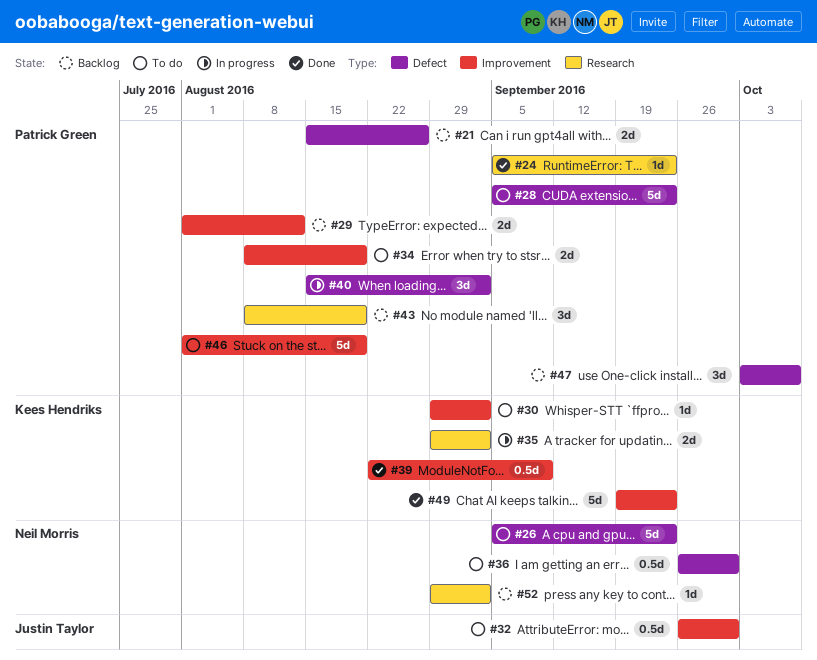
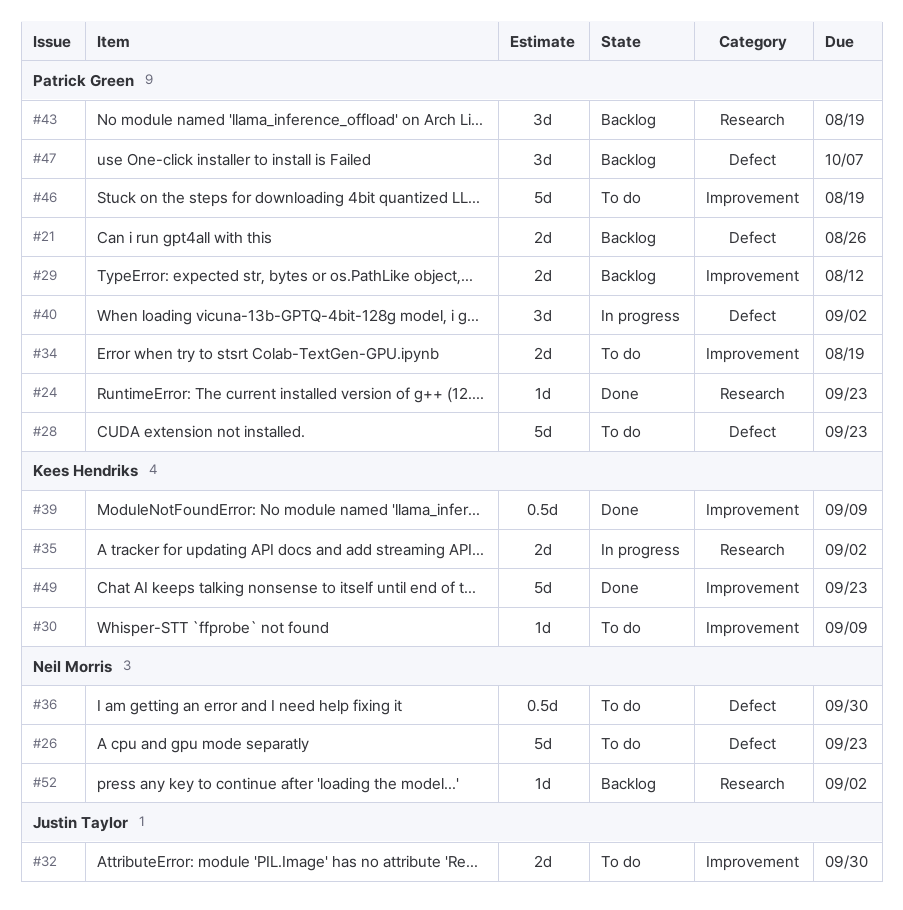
#30, due: Sep 2 -> Sep 9
#32, estimate: 0.5d -> 2d

